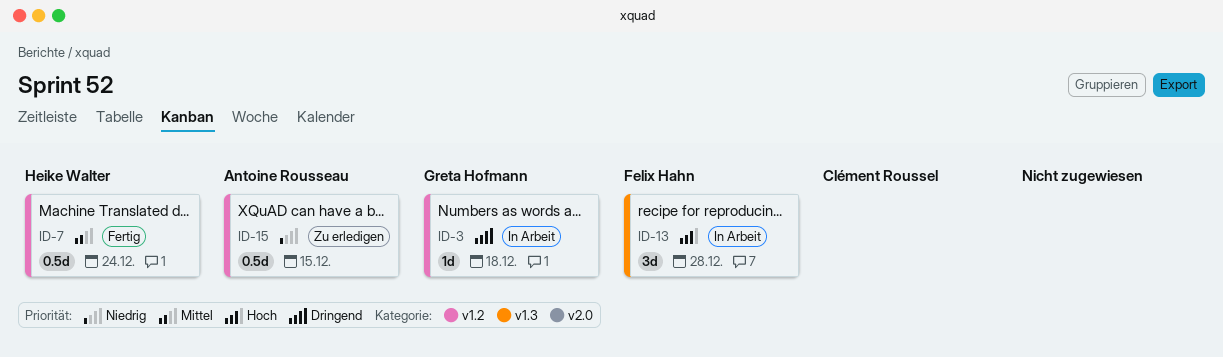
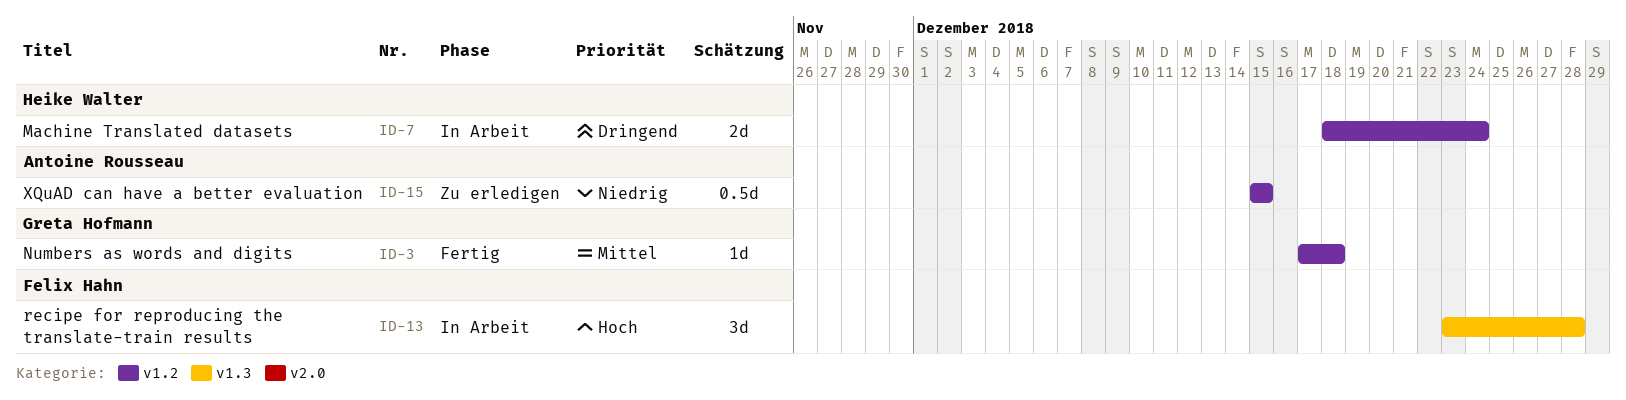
ID-3, status: In Arbeit -> Fertig
ID-3, priority: Dringend -> Mittel
ID-7, status: Fertig -> In Arbeit
ID-7, priority: Mittel -> Dringend
ID-7, estimate: 0.5d -> 2d

